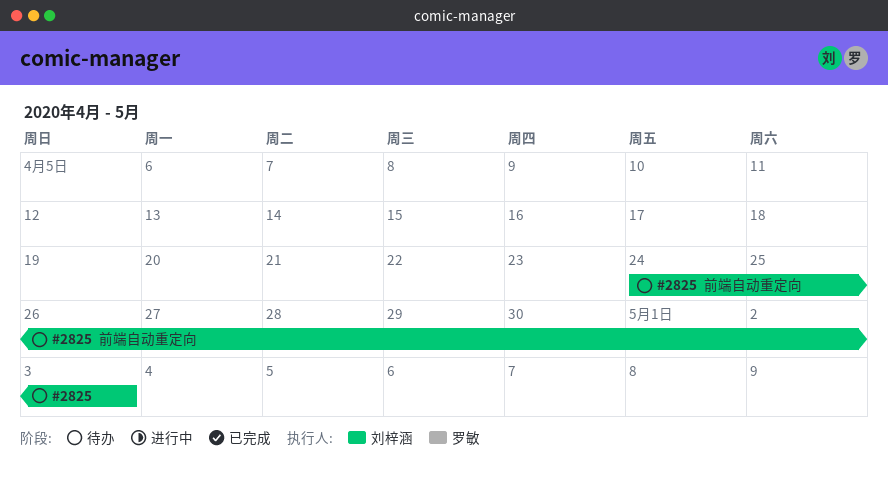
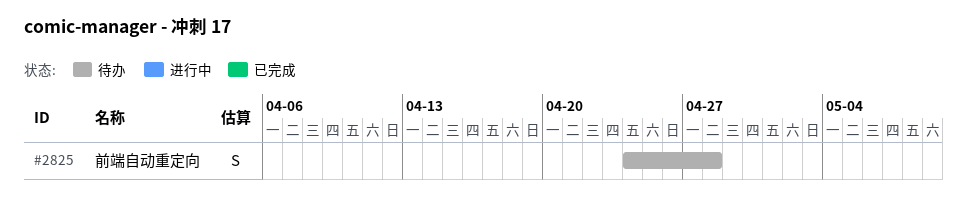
#2825, due: May 3 -> Apr 28

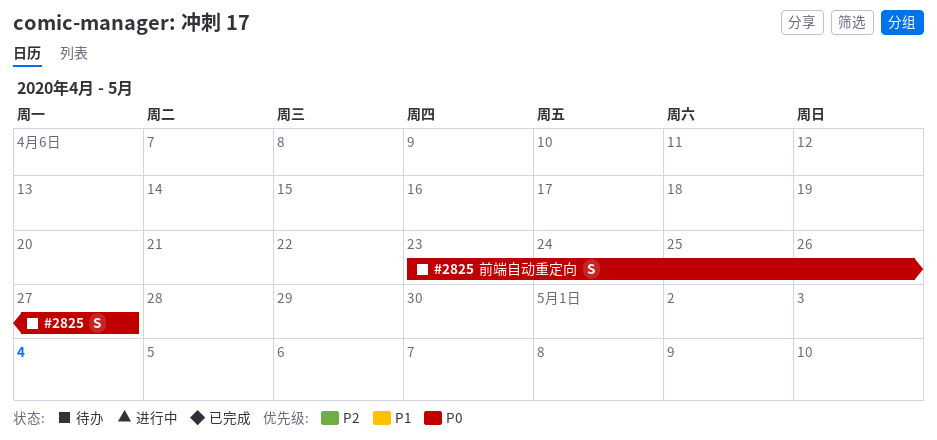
#2825, start: Apr 24 -> Apr 23
#2825, due: Apr 28 -> Apr 27

